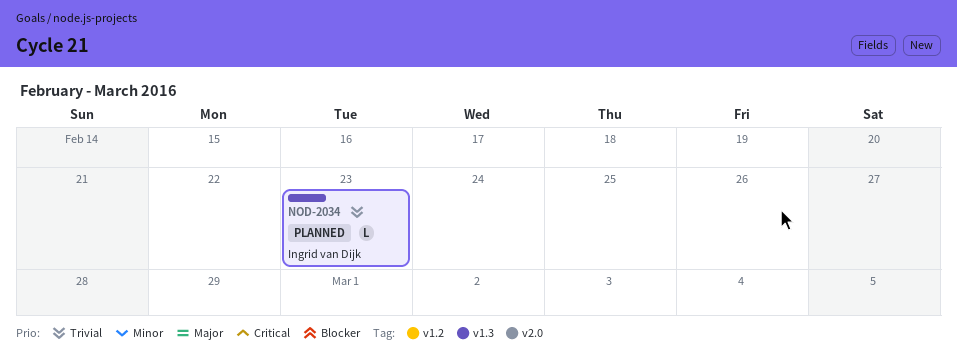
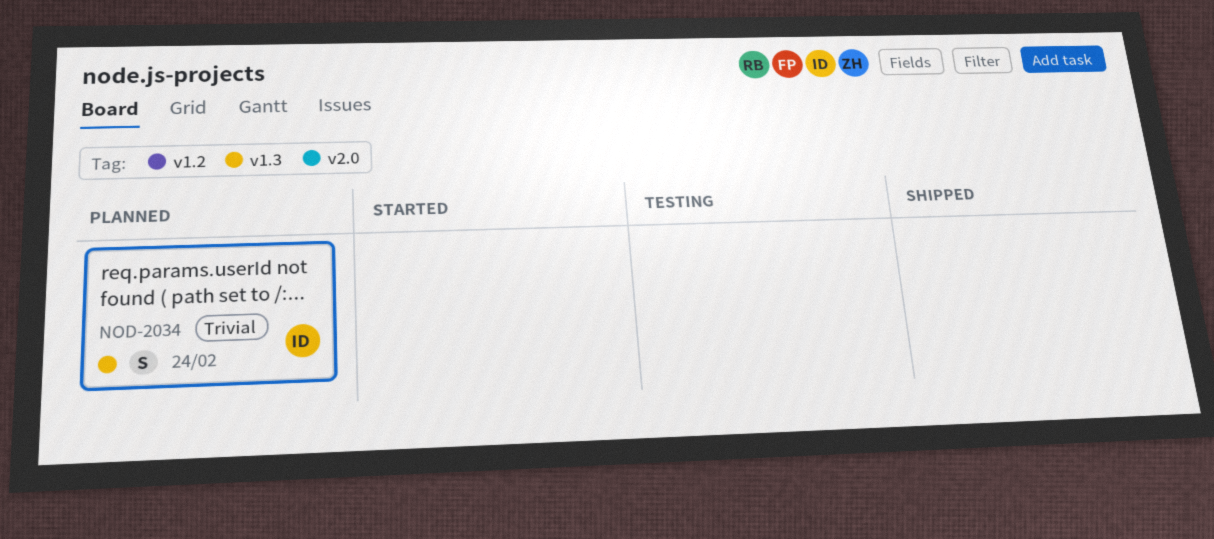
NOD-2034, estimate: L -> S
NOD-2034, due: Feb 23 -> Feb 24

